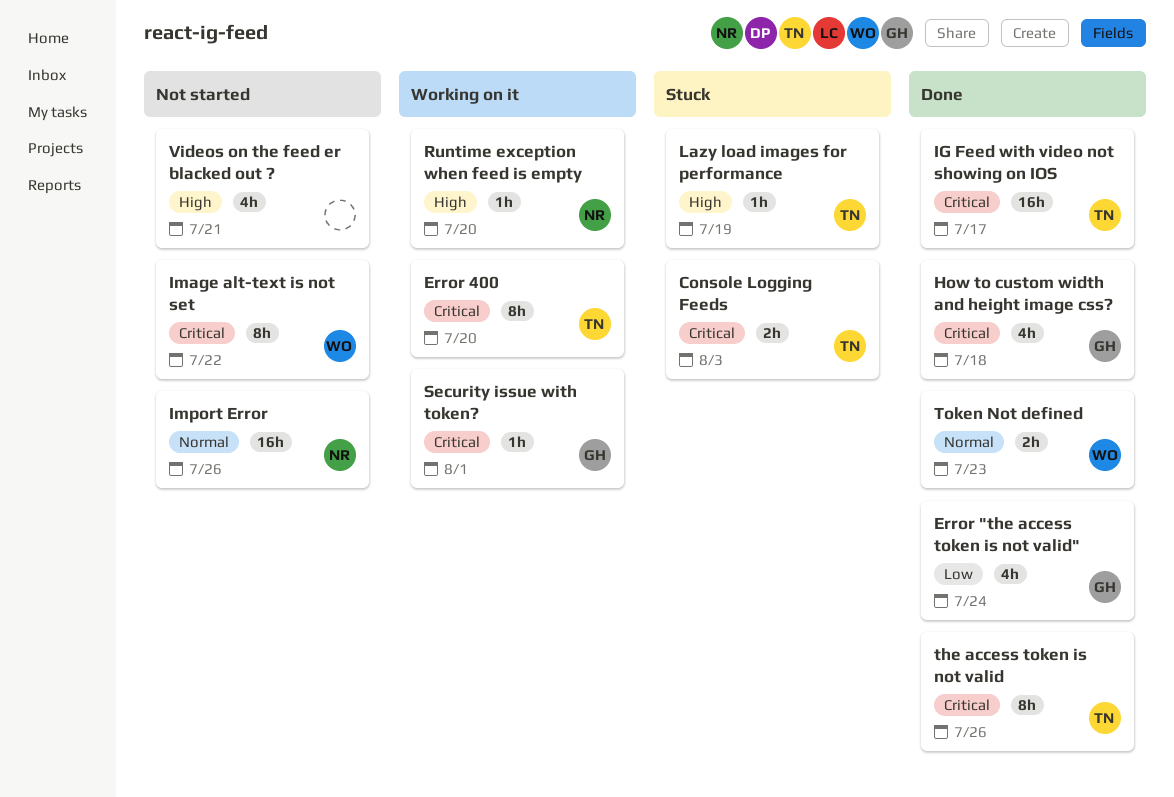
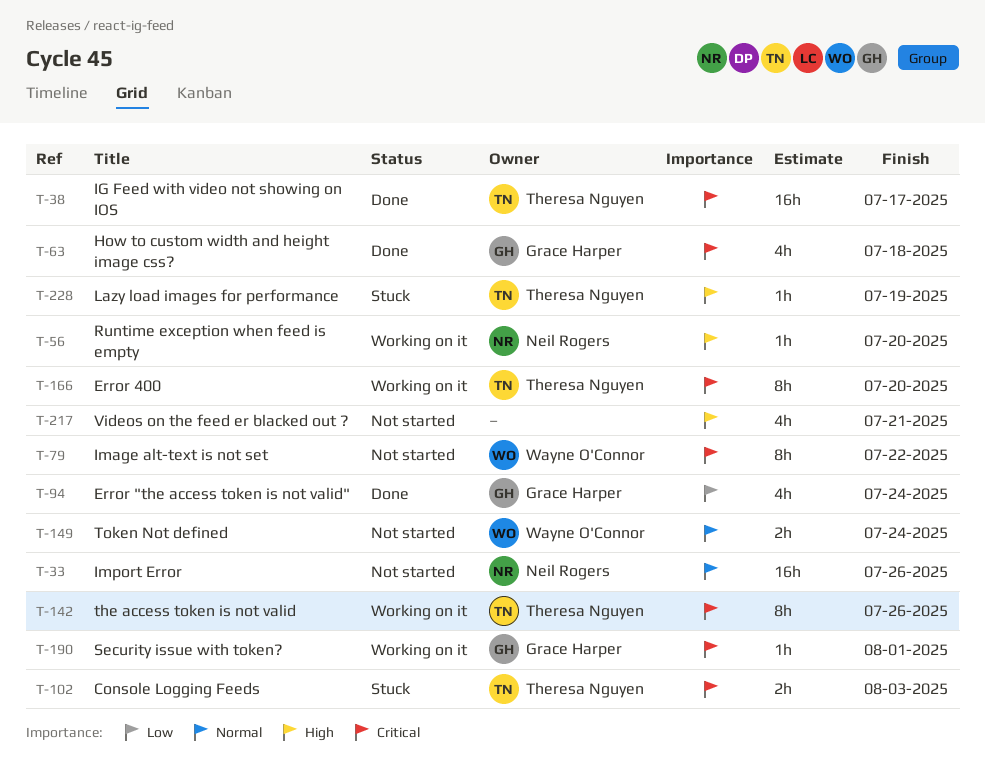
the access token is not valid, status: Done -> Working on it
Token Not defined, status: Done -> Not started
Token Not defined, due: Jul 23 -> Jul 24

